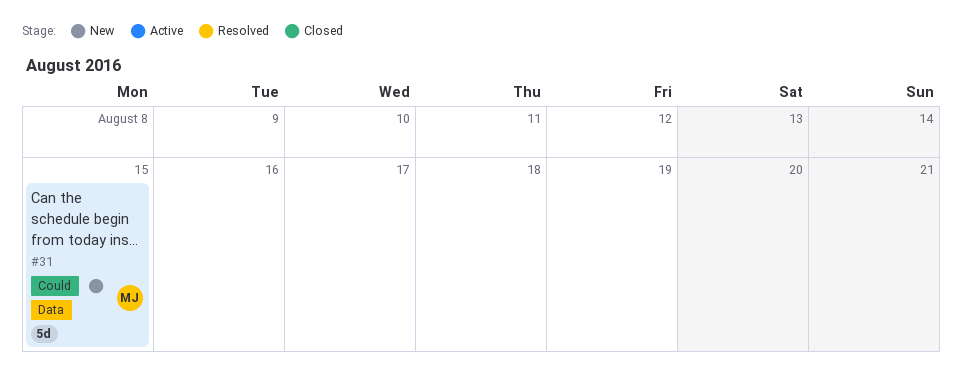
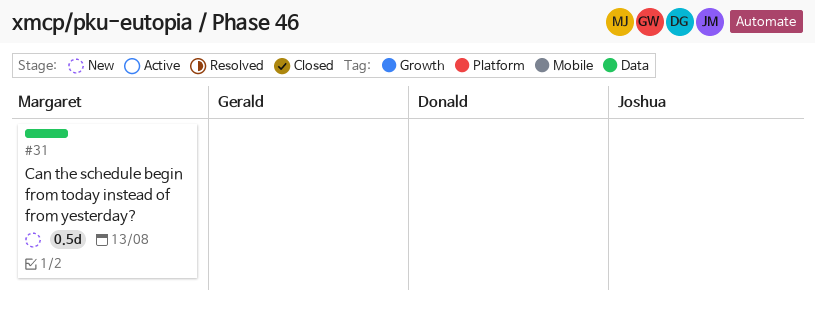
#31, estimate: 5d -> 0.5d
#31, due: Aug 15 -> Aug 13

